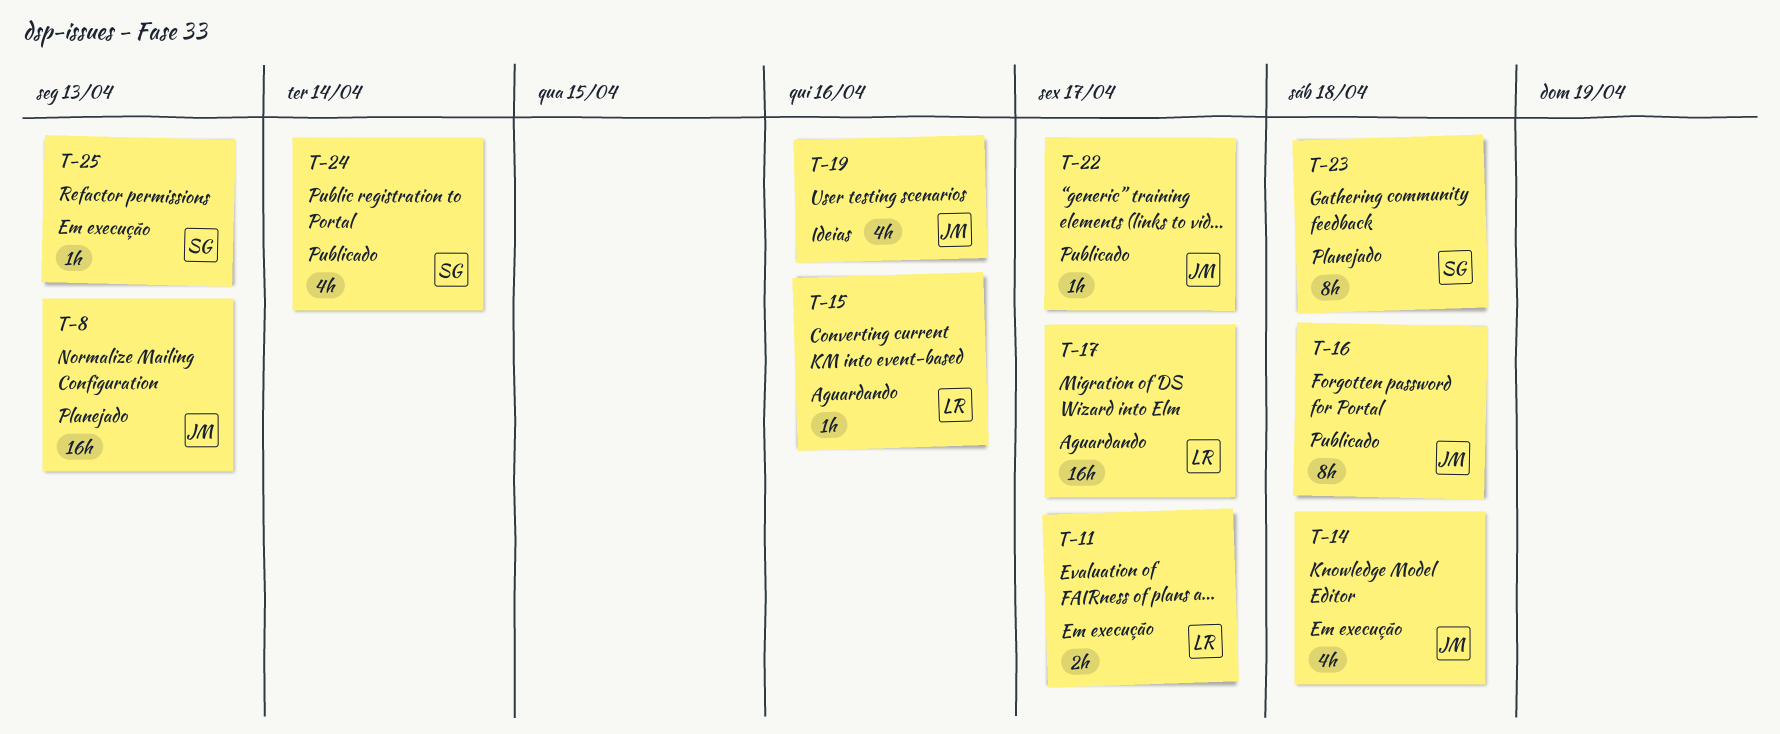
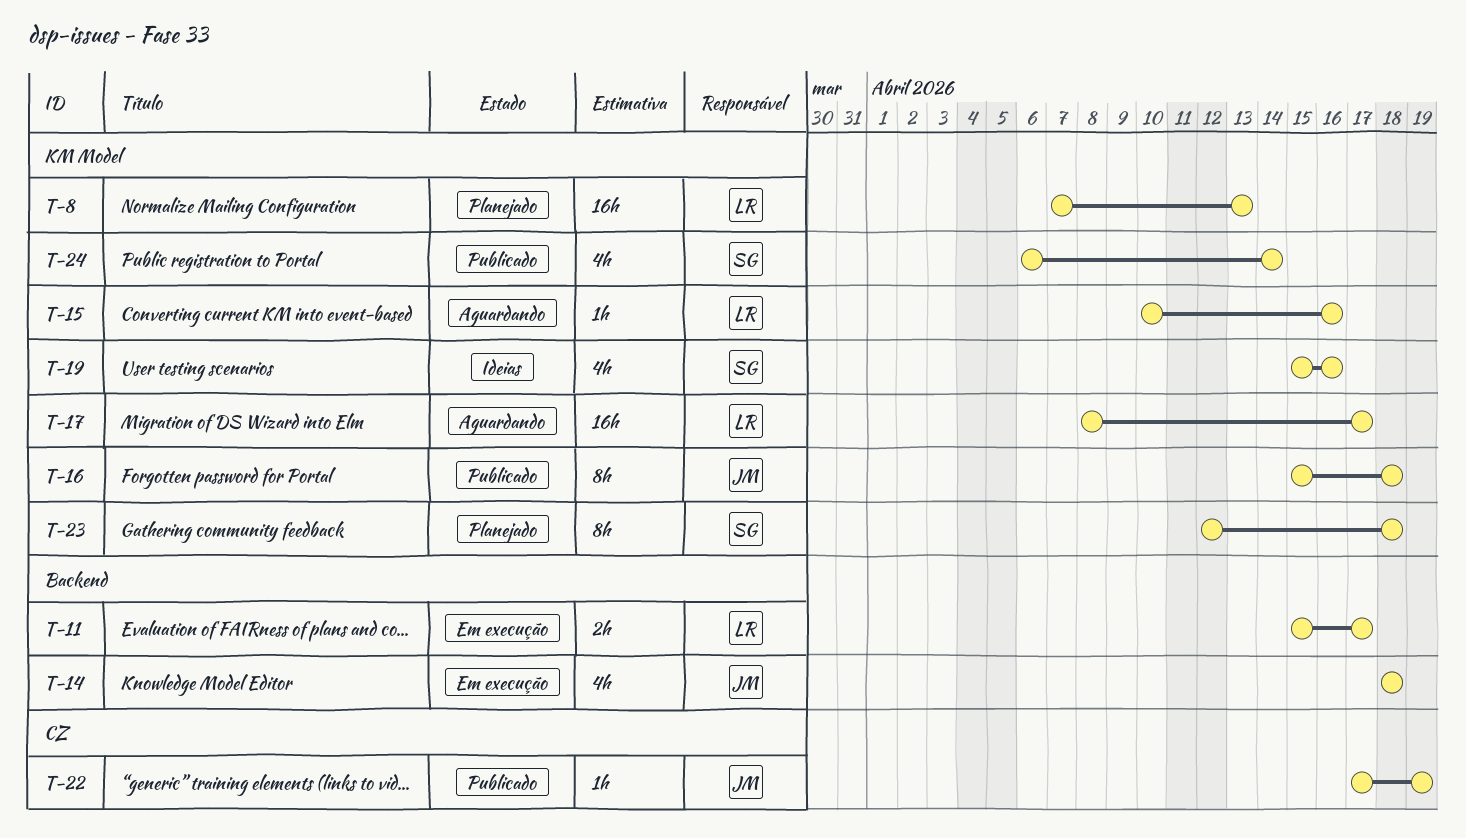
T-8, owner: JM -> LR
T-19, owner: JM -> SG
T-22, due: Apr 17 -> Apr 19
T-25: present -> none

